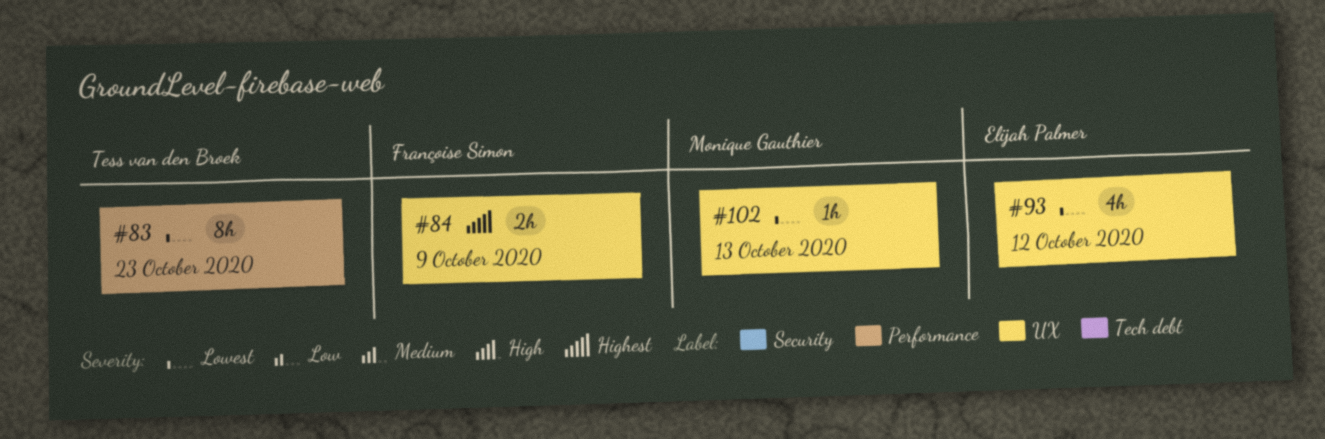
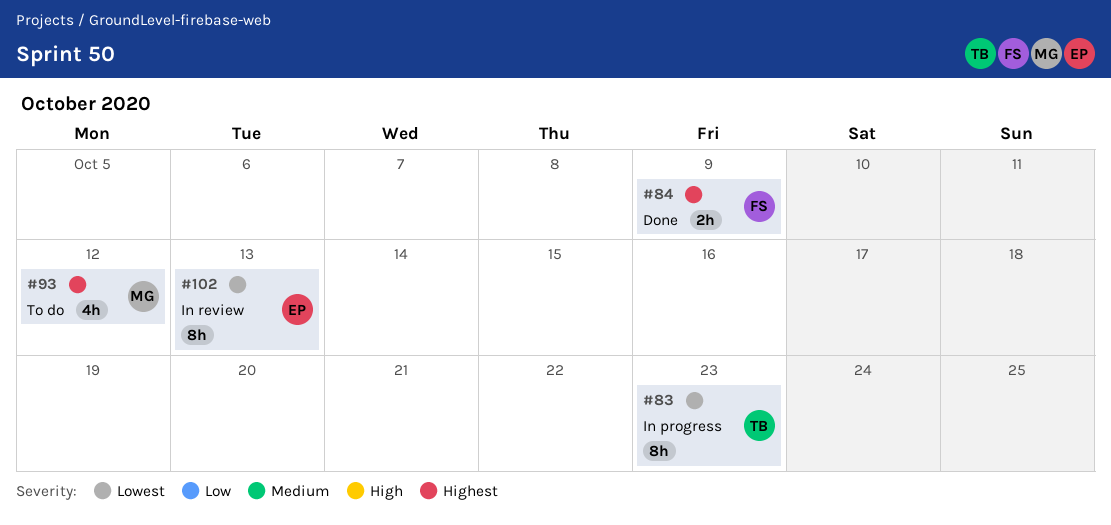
#93, owner: Elijah Palmer -> Monique Gauthier
#93, priority: Lowest -> Highest
#102, owner: Monique Gauthier -> Elijah Palmer
#102, estimate: 1h -> 8h

